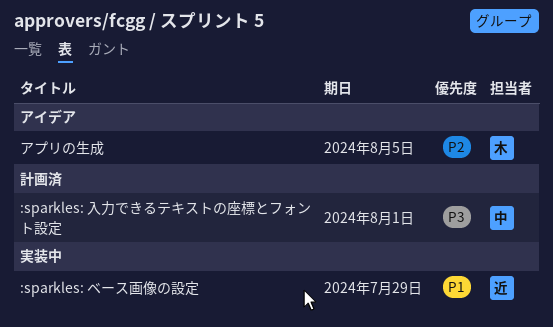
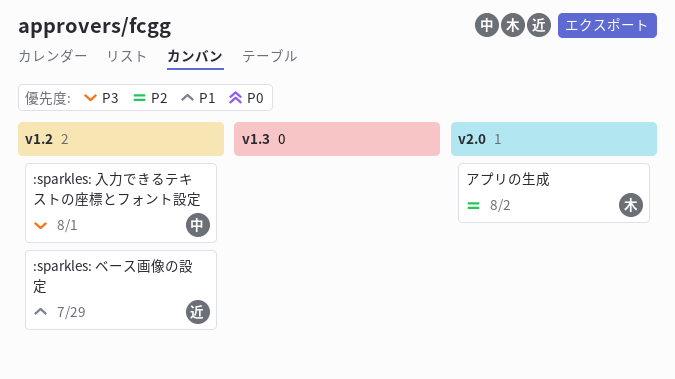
アプリの生成, due: Aug 5 -> Aug 2

